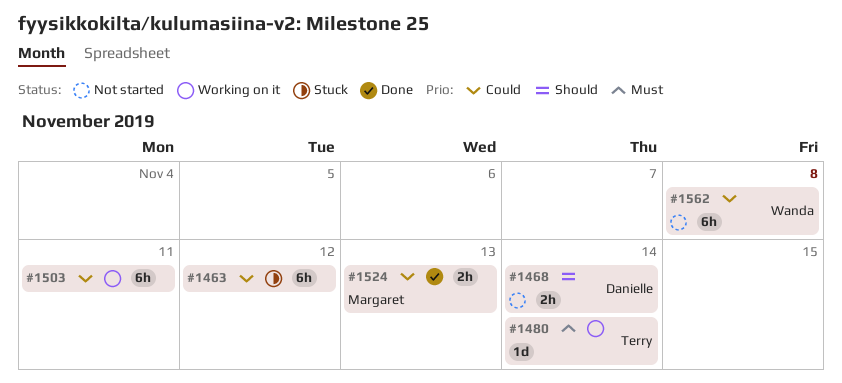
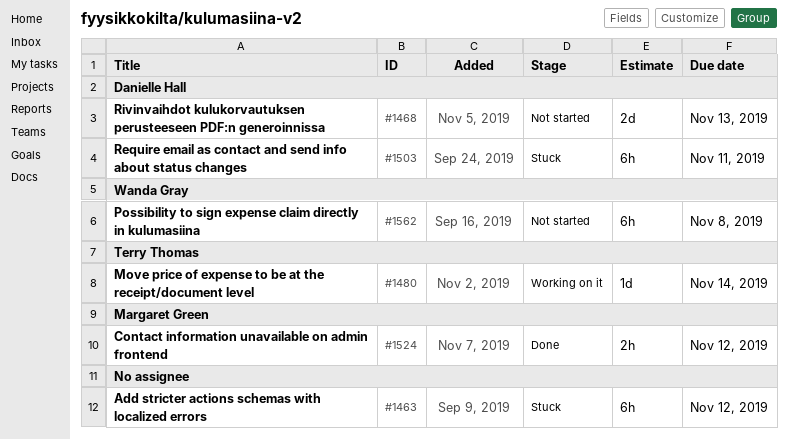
#1468, estimate: 2h -> 2d
#1468, due: Nov 14 -> Nov 13
#1503, status: Working on it -> Stuck
#1503, owner: none -> Danielle Hall
#1524, due: Nov 13 -> Nov 12

